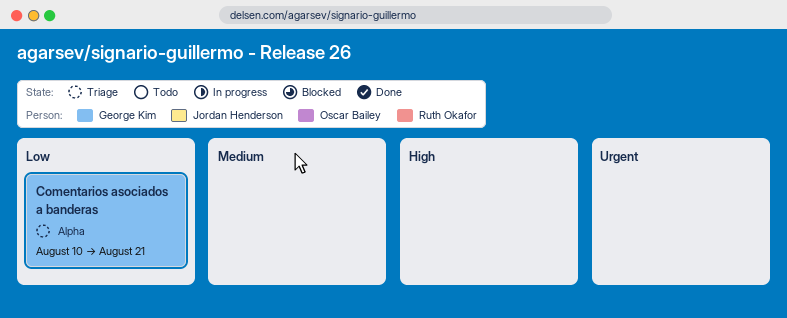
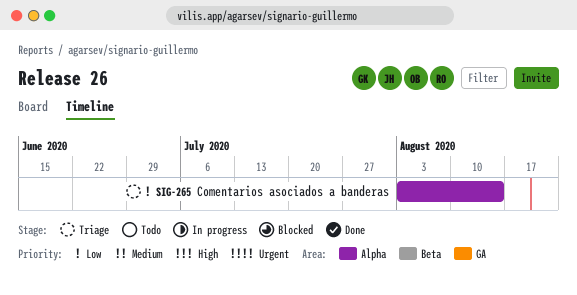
Comentarios asociados a banderas, start: Aug 10 -> Aug 3
Comentarios asociados a banderas, due: Aug 21 -> Aug 14

